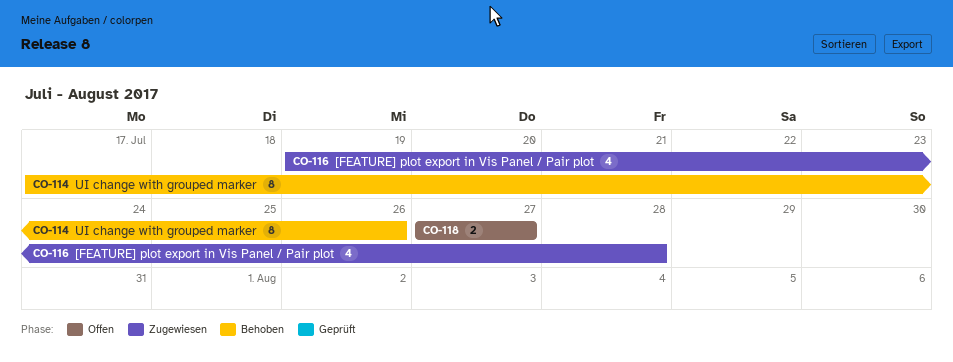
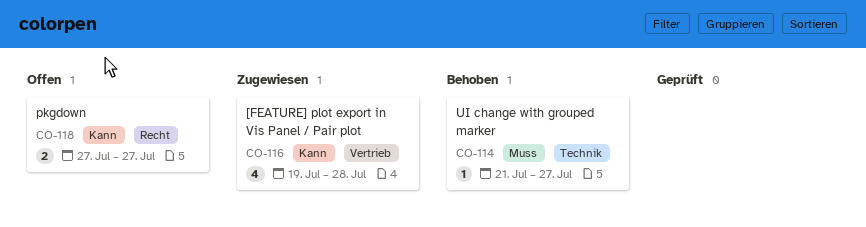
CO-114, estimate: 8 -> 1
CO-114, start: Jul 17 -> Jul 21
CO-114, due: Jul 26 -> Jul 27

